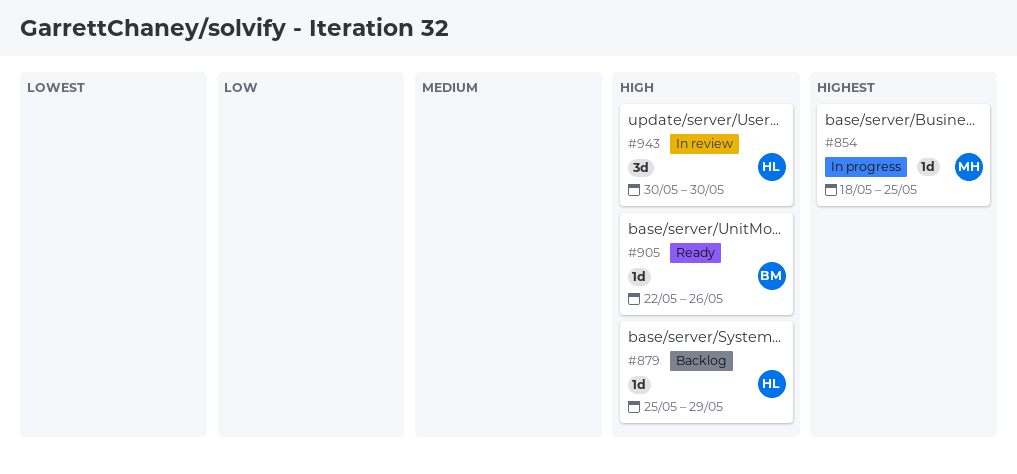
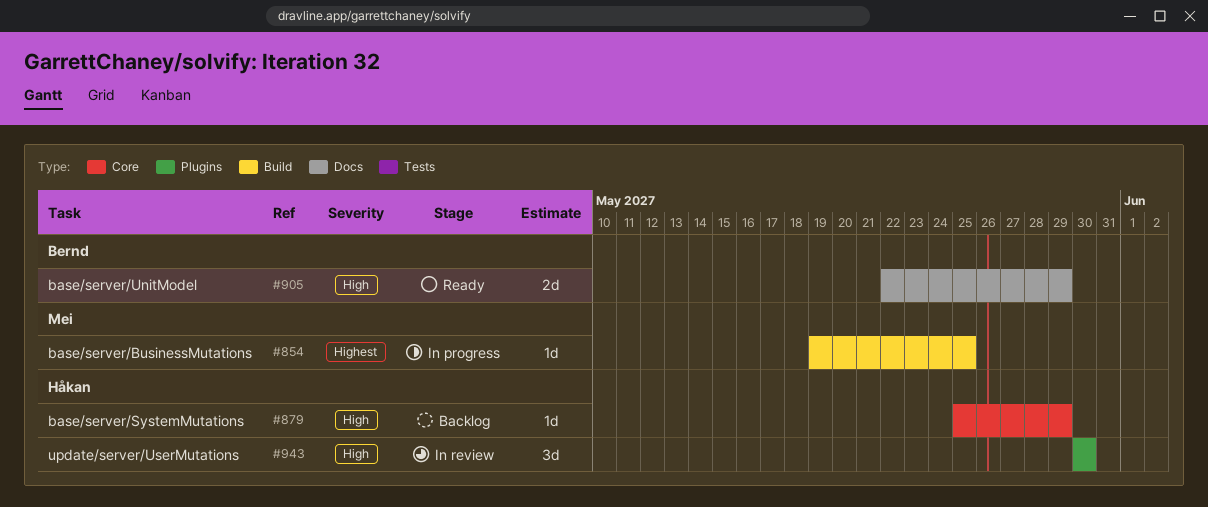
#854, start: May 18 -> May 19
#905, estimate: 1d -> 2d
#905, due: May 26 -> May 29

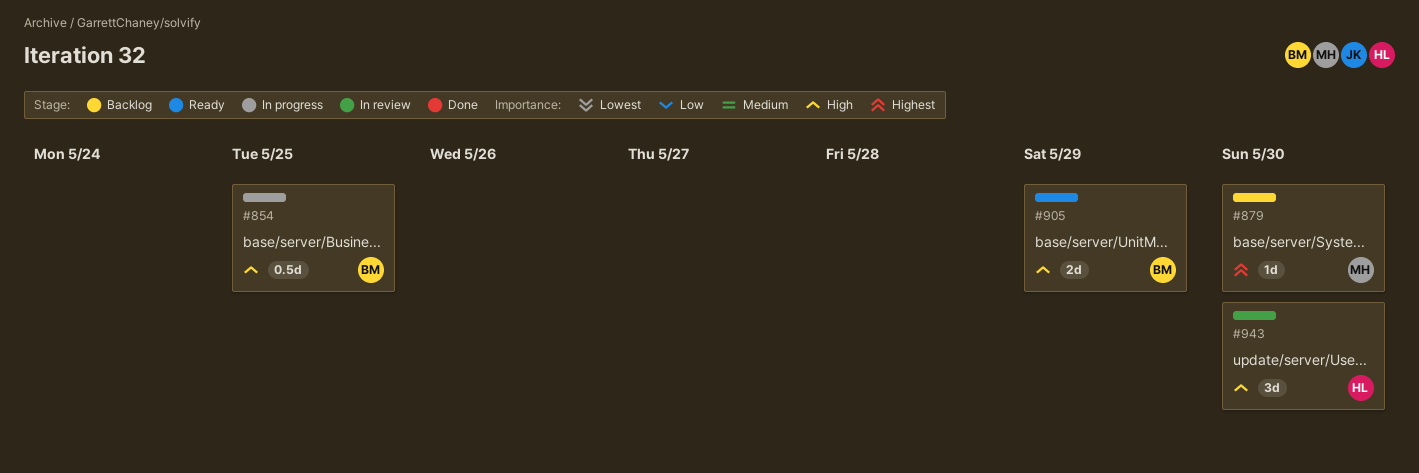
#854, owner: Mei -> Bernd
#854, priority: Highest -> High
#854, estimate: 1d -> 0.5d
#879, owner: Håkan -> Mei
#879, priority: High -> Highest
#879, due: May 29 -> May 30

